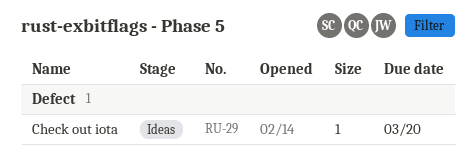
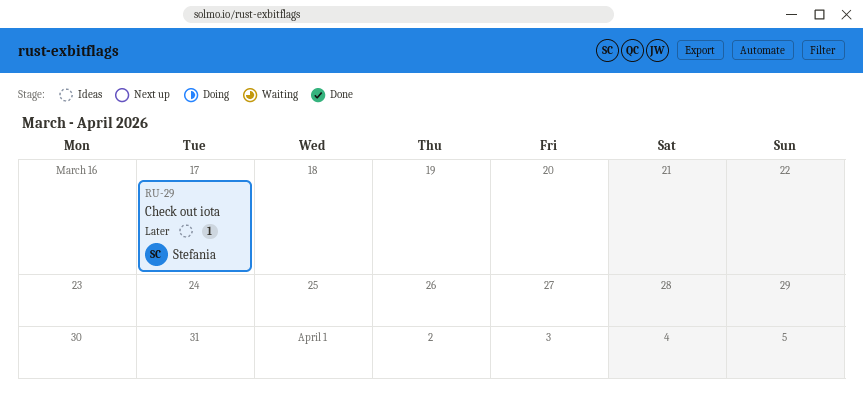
RU-29, due: Mar 20 -> Mar 17

